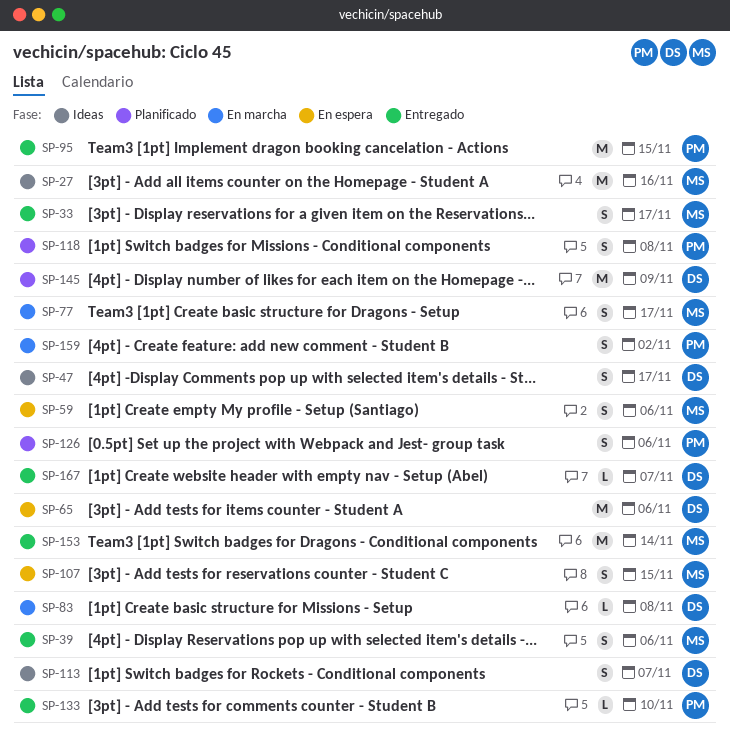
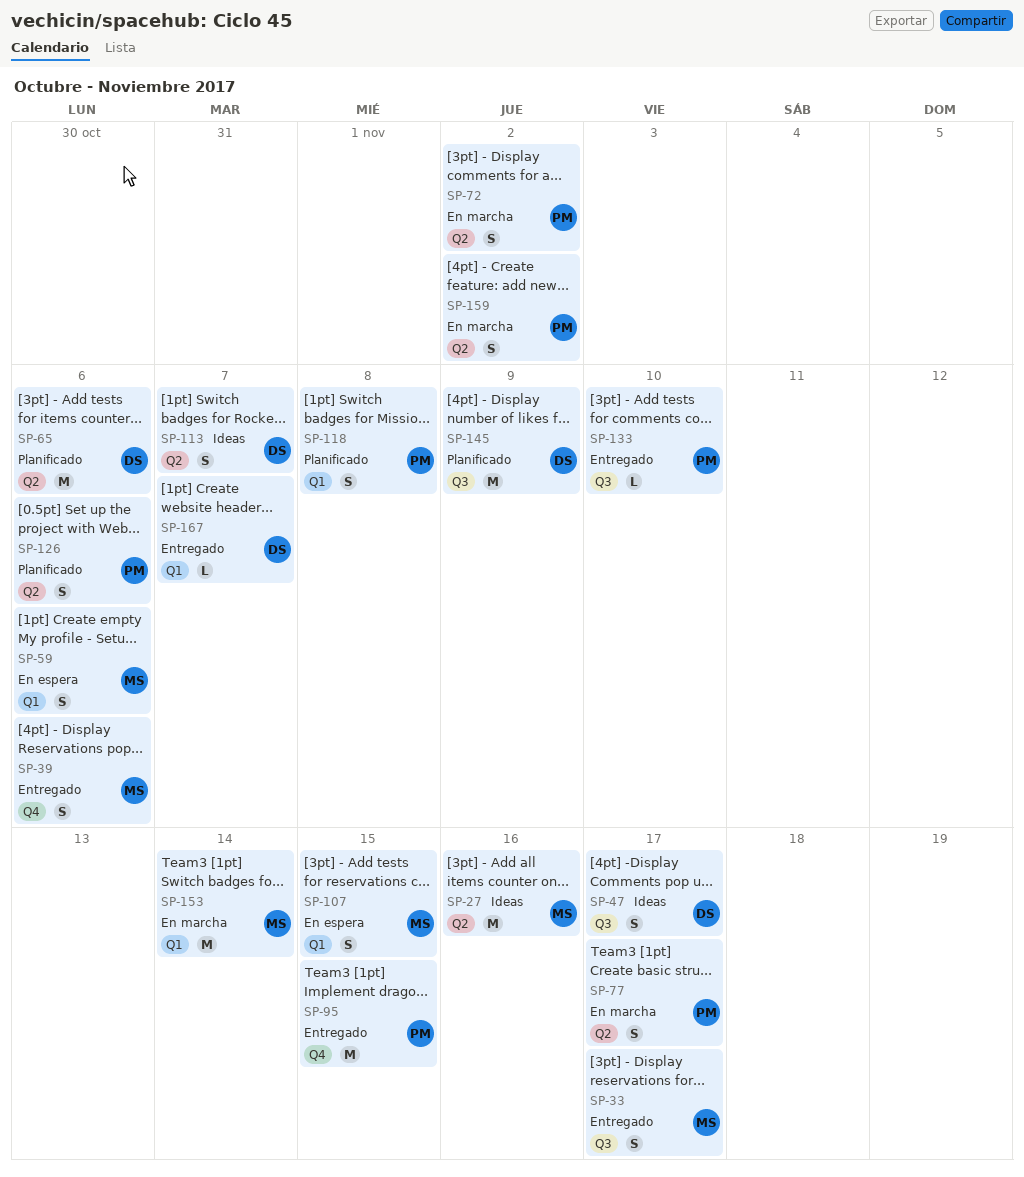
SP-65, status: En espera -> Planificado
SP-72: none -> present
SP-77, owner: MS -> PM
SP-83: present -> none
SP-153, status: Entregado -> En marcha

